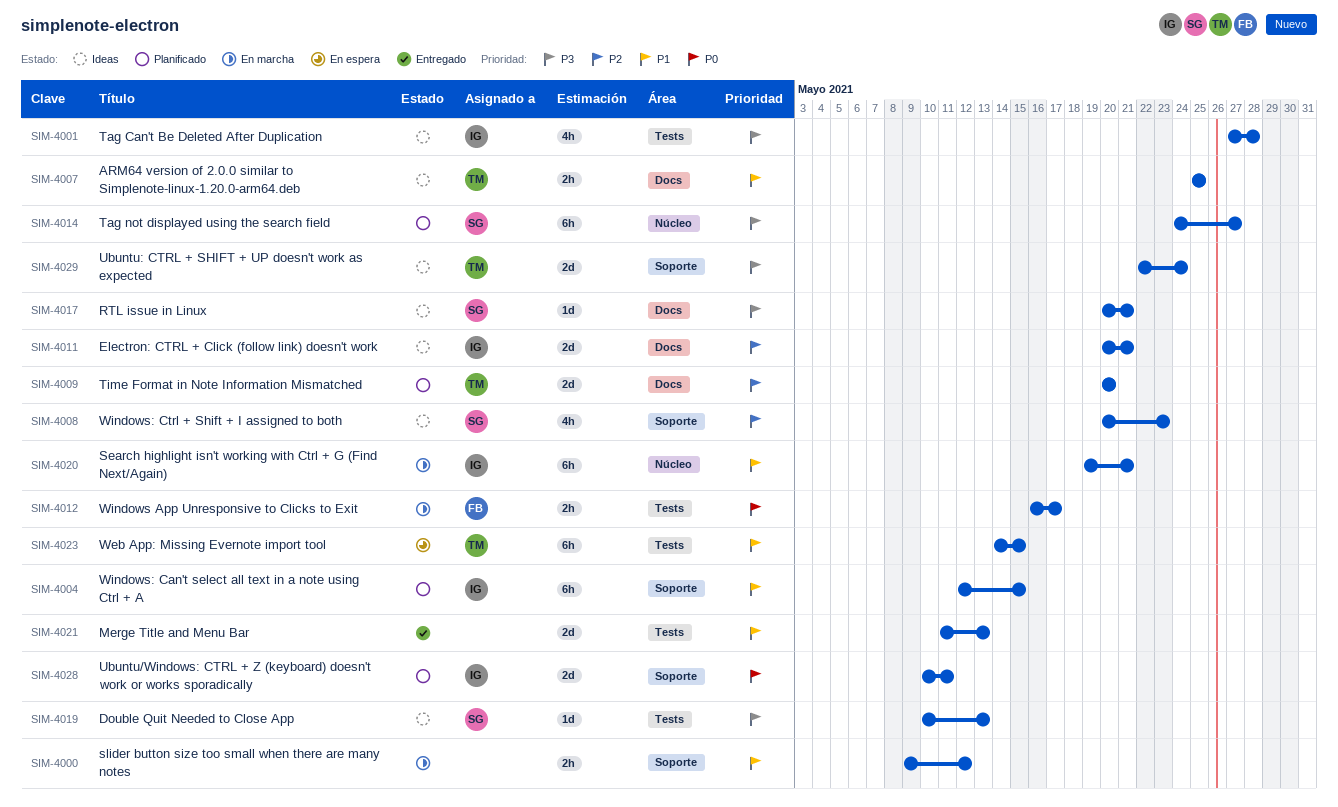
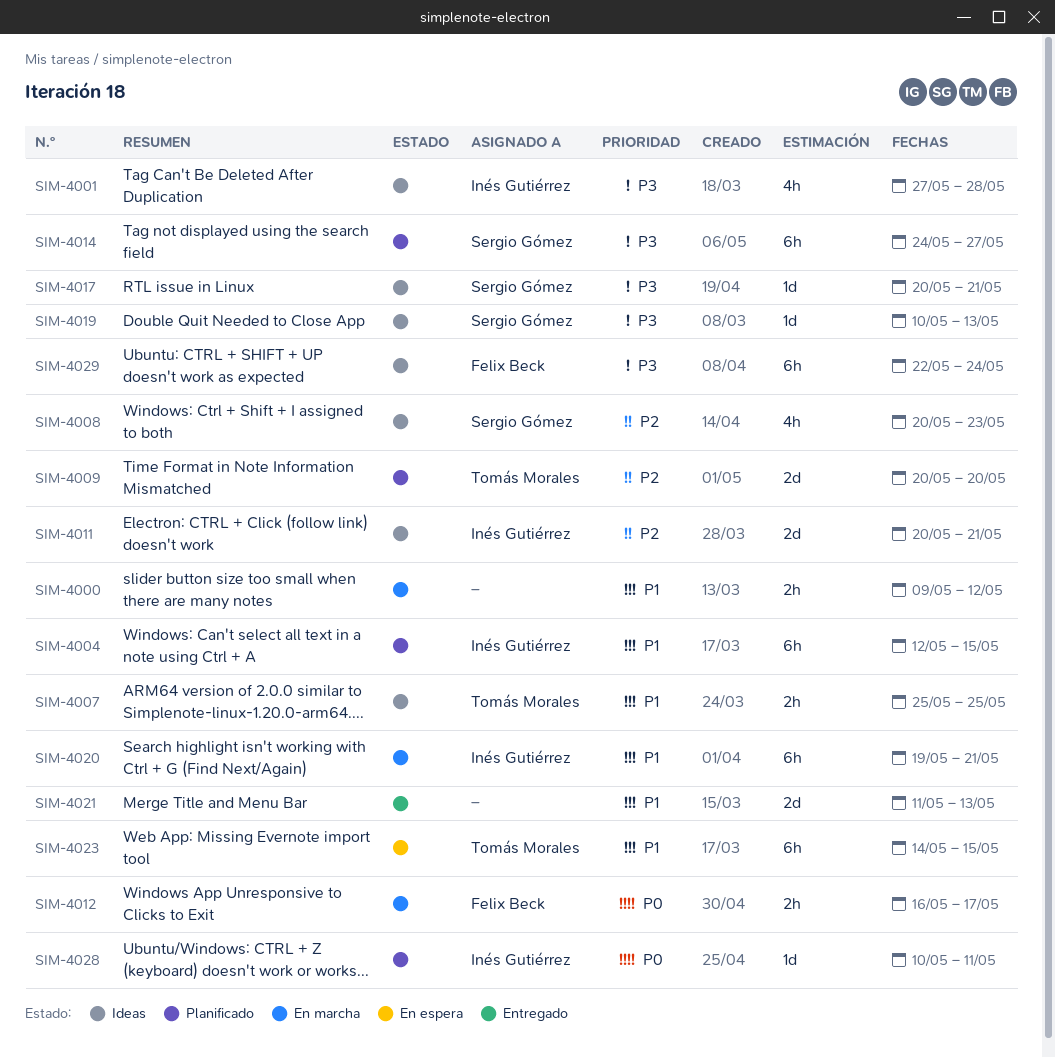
SIM-4028, estimate: 2d -> 1d
SIM-4029, owner: Tomás Morales -> Felix Beck
SIM-4029, estimate: 2d -> 6h

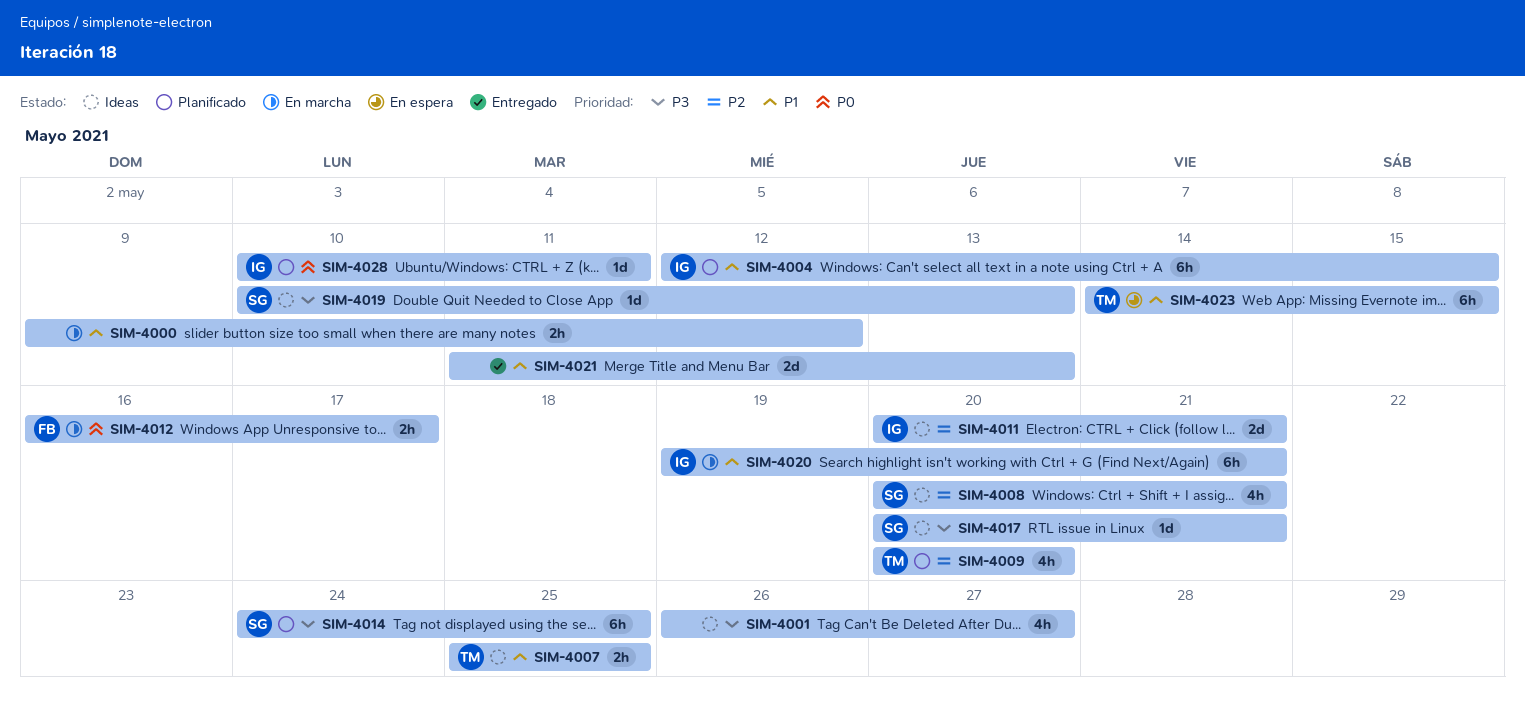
SIM-4001, owner: Inés Gutiérrez -> none
SIM-4001, start: May 27 -> May 26
SIM-4001, due: May 28 -> May 27
SIM-4008, due: May 23 -> May 21
SIM-4009, estimate: 2d -> 4h
SIM-4014, due: May 27 -> May 25
SIM-4029: present -> none

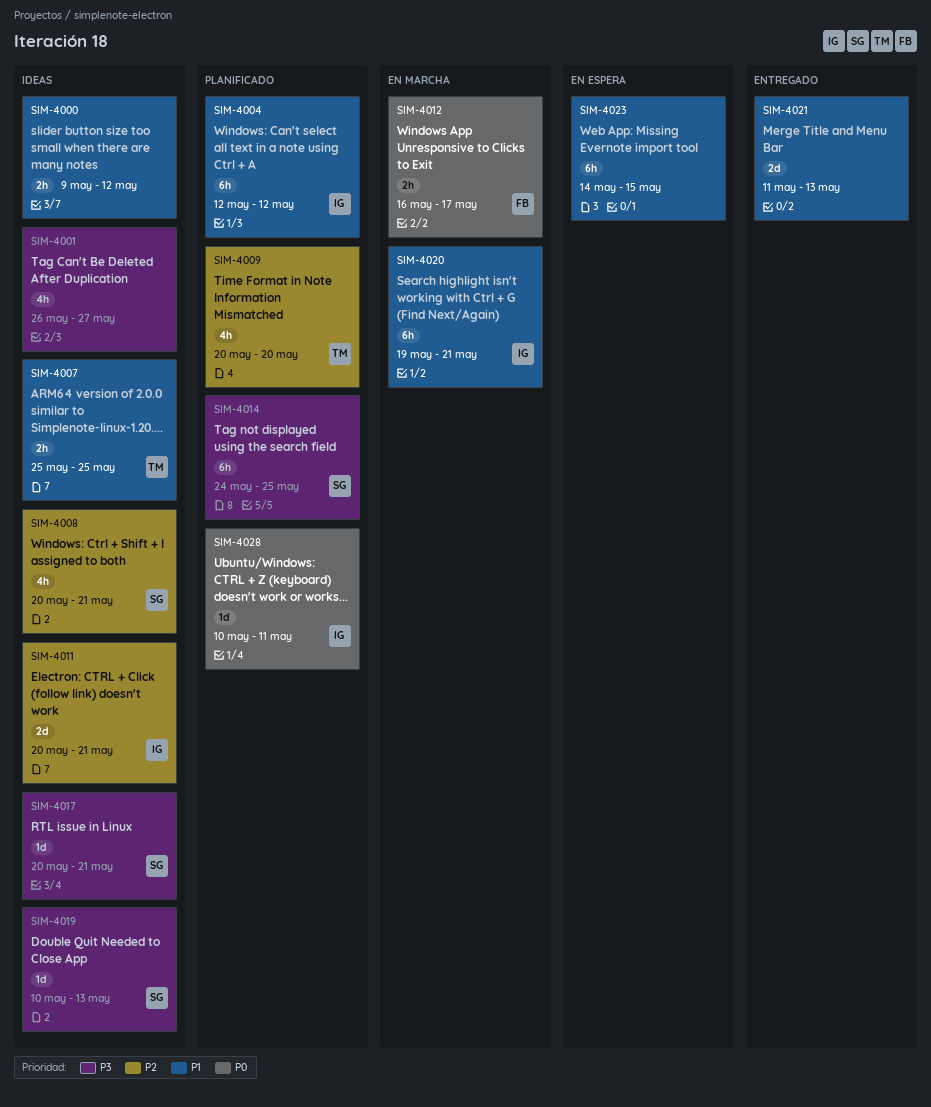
SIM-4000, status: En marcha -> Ideas
SIM-4004, due: May 15 -> May 12
SIM-4023, owner: TM -> none

